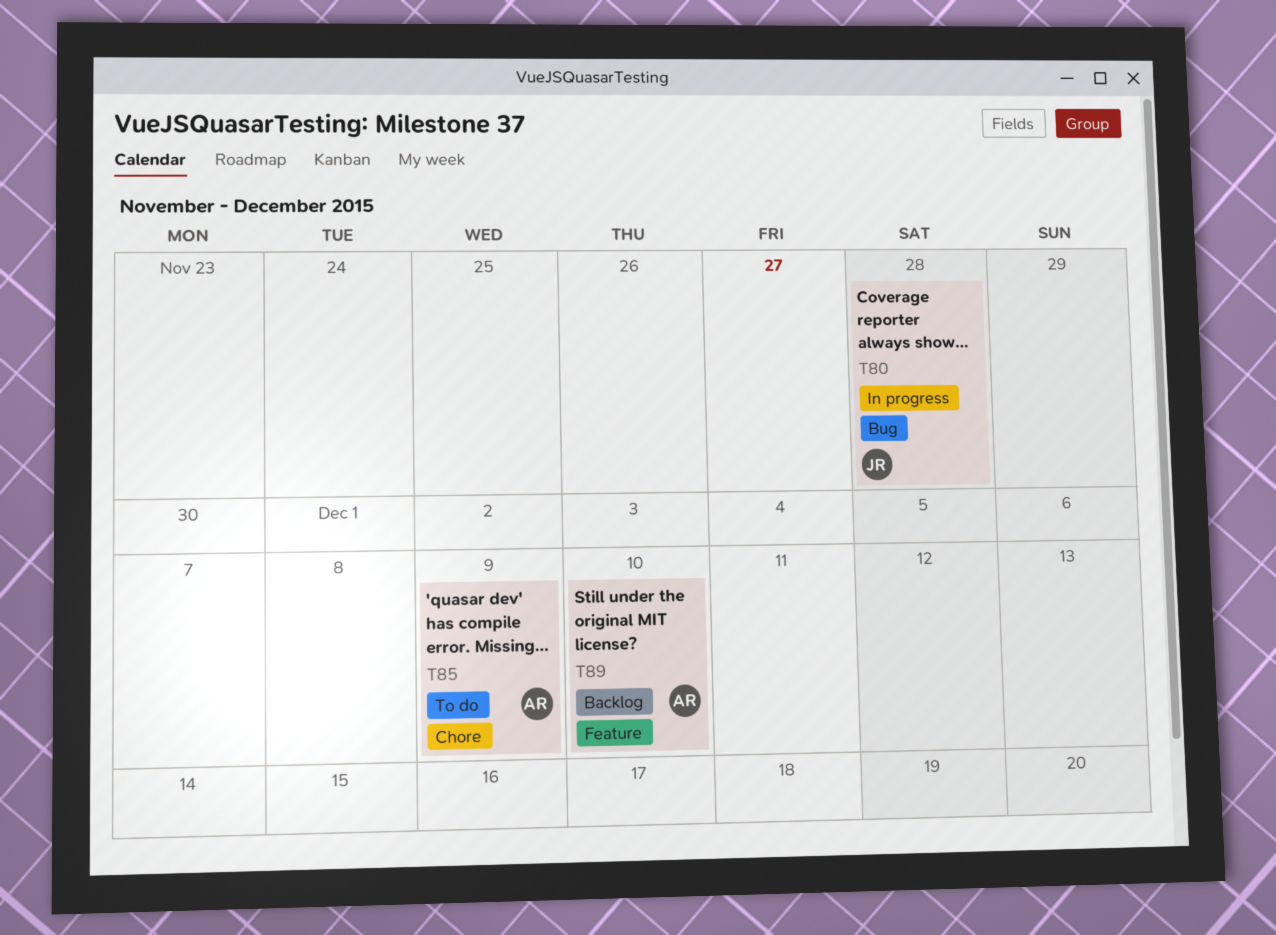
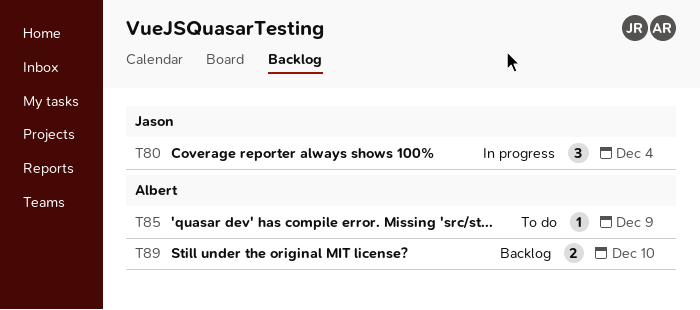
T80, due: Nov 28 -> Dec 4

